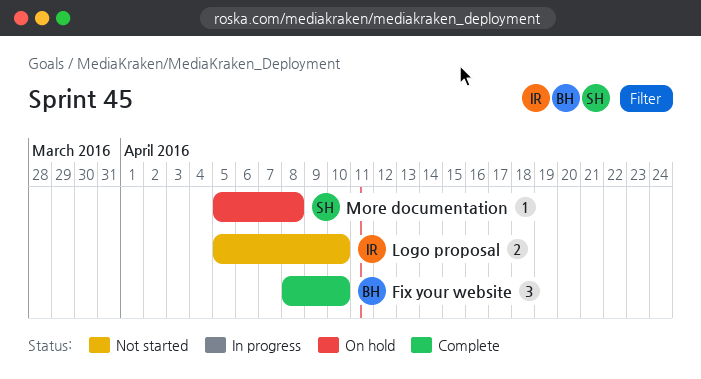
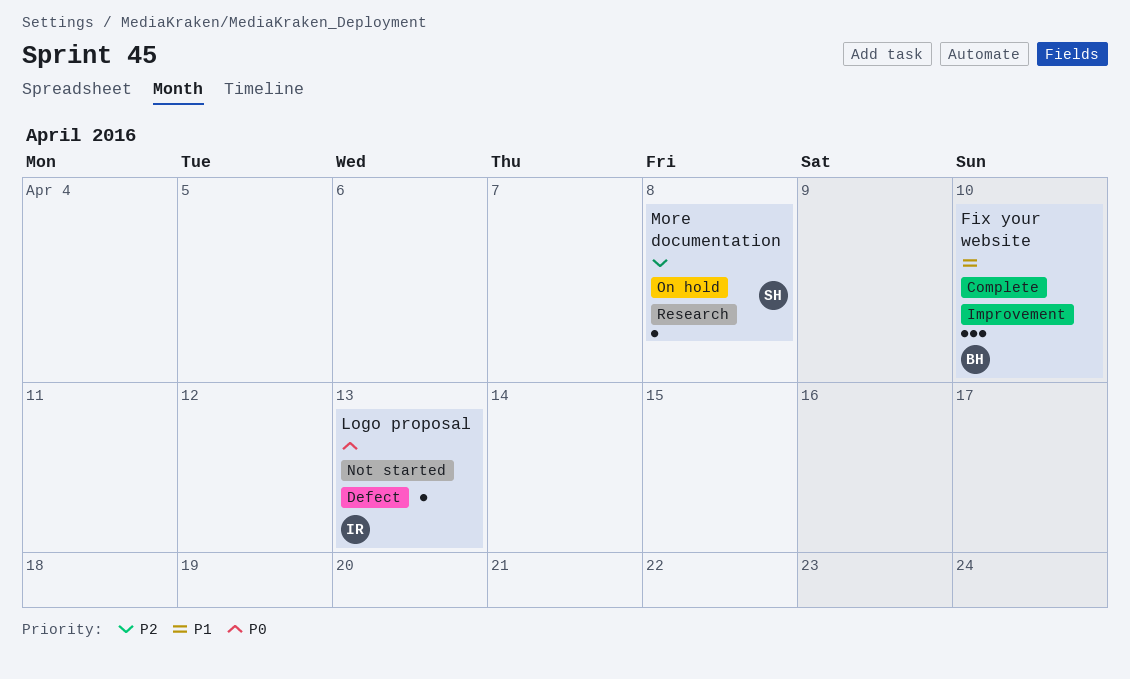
Logo proposal, estimate: 2 -> 1
Logo proposal, due: Apr 10 -> Apr 13

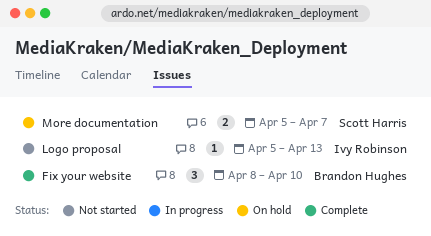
More documentation, estimate: 1 -> 2
More documentation, due: Apr 8 -> Apr 7

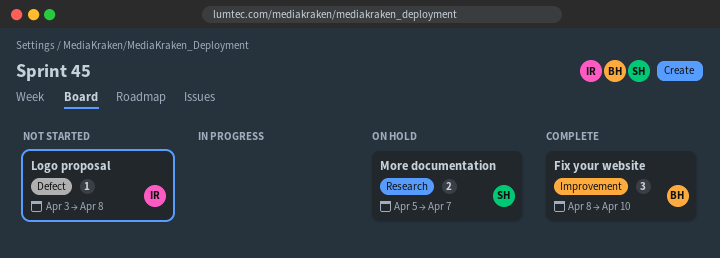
Logo proposal, start: Apr 5 -> Apr 3
Logo proposal, due: Apr 13 -> Apr 8

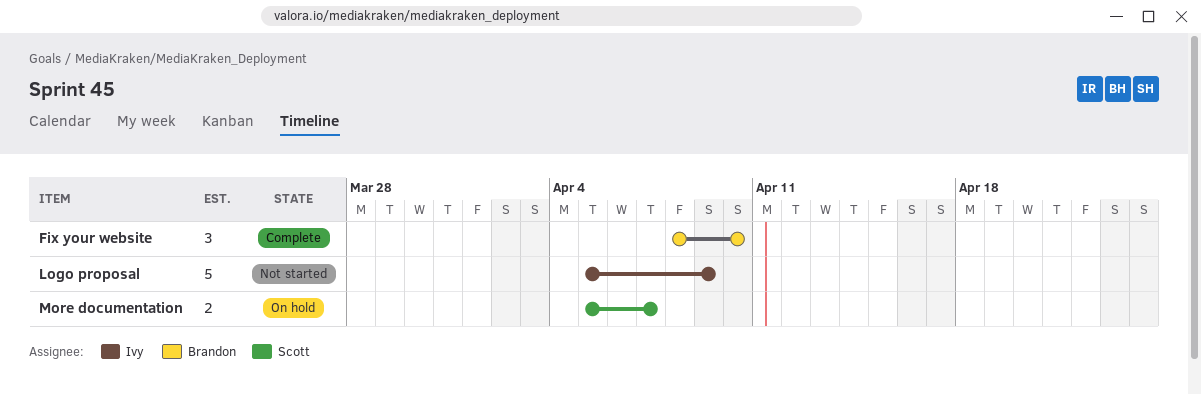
Logo proposal, estimate: 1 -> 5
Logo proposal, start: Apr 3 -> Apr 5
Logo proposal, due: Apr 8 -> Apr 9

